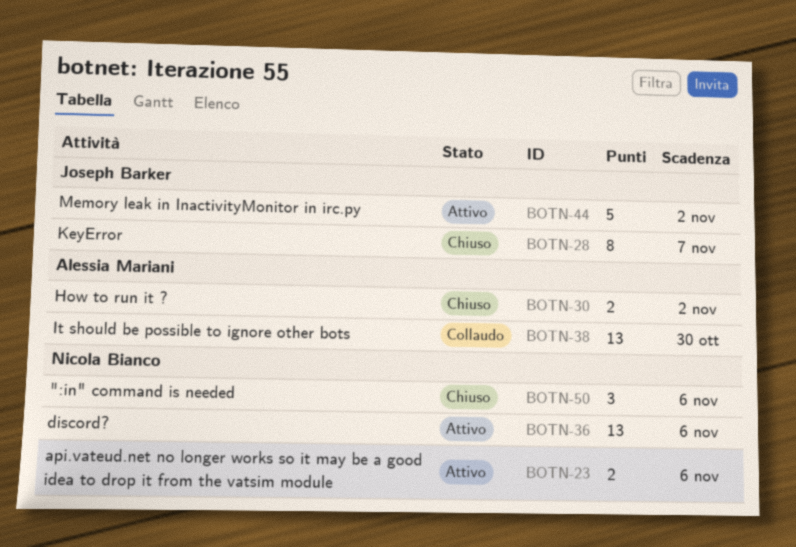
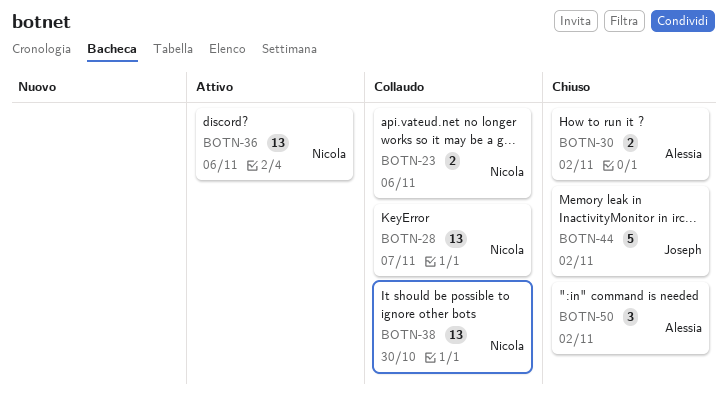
BOTN-23, status: Attivo -> Collaudo
BOTN-28, status: Chiuso -> Collaudo
BOTN-28, owner: Joseph Barker -> Nicola Bianco
BOTN-28, estimate: 8 -> 13
BOTN-38, owner: Alessia Mariani -> Nicola Bianco
BOTN-44, status: Attivo -> Chiuso
BOTN-50, owner: Nicola Bianco -> Alessia Mariani
BOTN-50, due: Nov 6 -> Nov 2

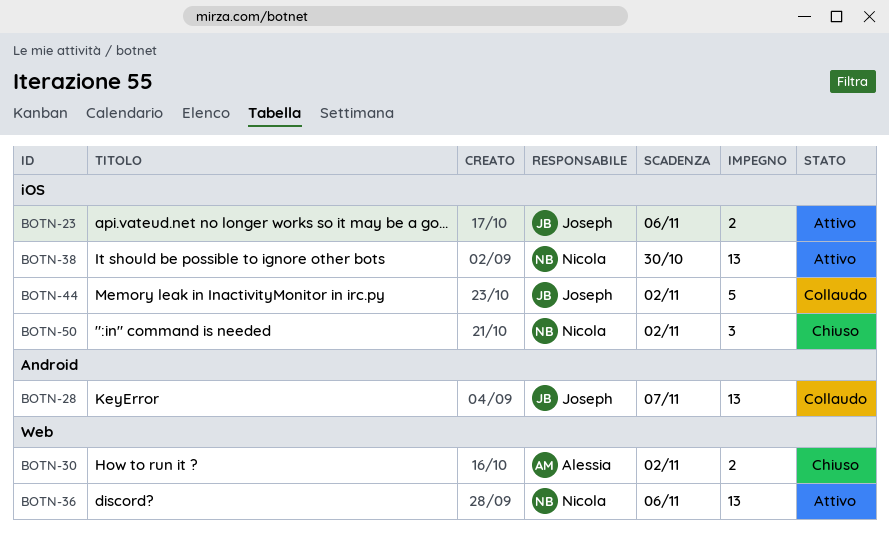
BOTN-23, status: Collaudo -> Attivo
BOTN-23, owner: Nicola -> Joseph
BOTN-28, owner: Nicola -> Joseph
BOTN-38, status: Collaudo -> Attivo
BOTN-44, status: Chiuso -> Collaudo
BOTN-50, owner: Alessia -> Nicola

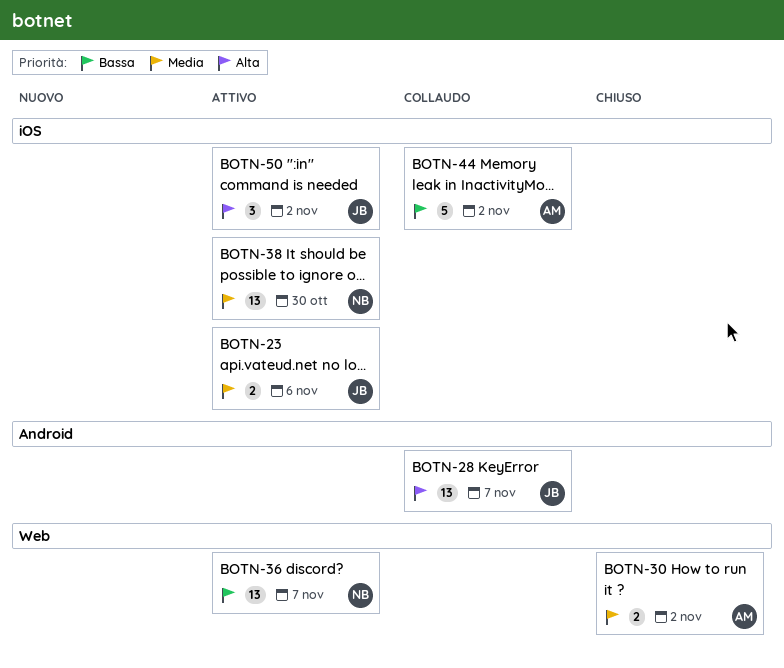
BOTN-36, due: Nov 6 -> Nov 7
BOTN-44, owner: Joseph -> Alessia
BOTN-50, status: Chiuso -> Attivo
BOTN-50, owner: Nicola -> Joseph

